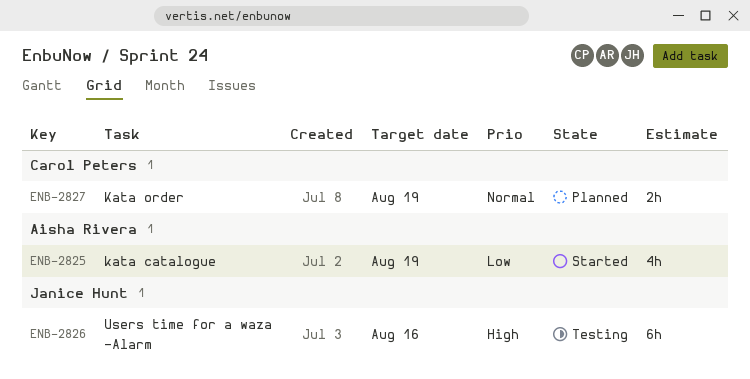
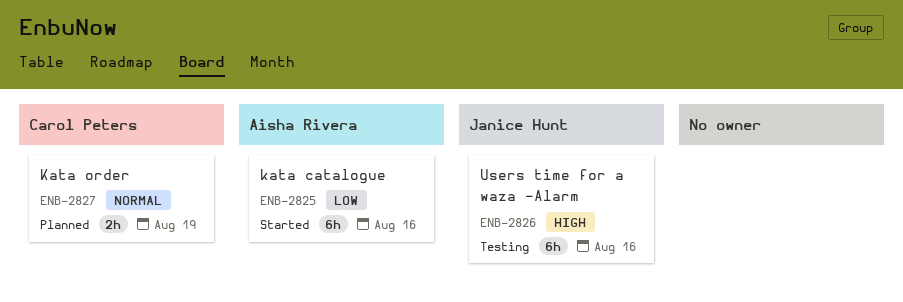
ENB-2825, estimate: 4h -> 6h
ENB-2825, due: Aug 19 -> Aug 16

